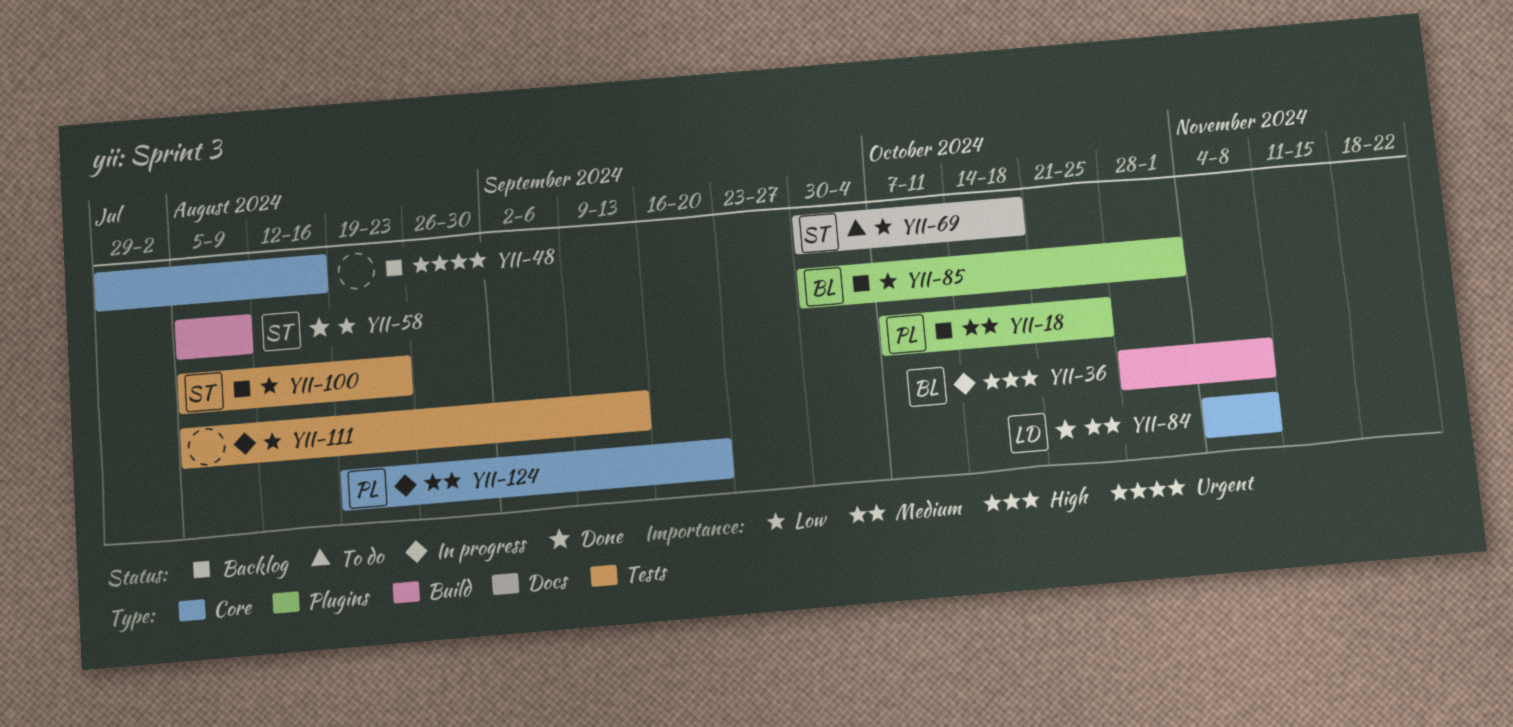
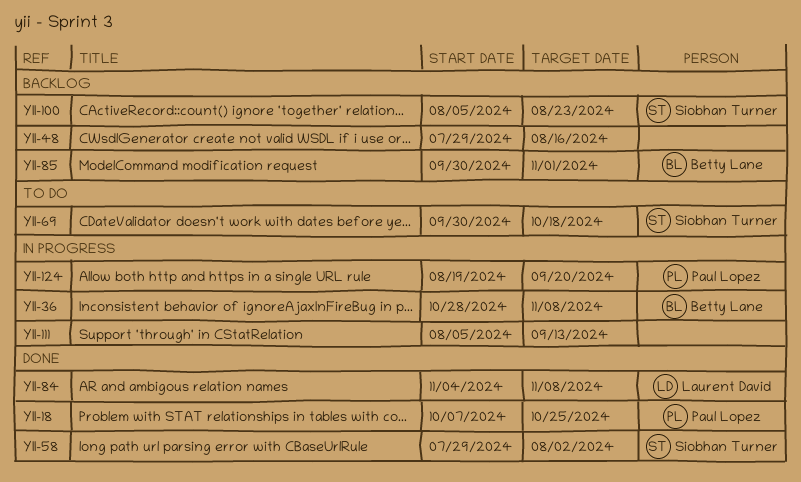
YII-18, status: Backlog -> Done
YII-58, start: Aug 5 -> Jul 29
YII-58, due: Aug 9 -> Aug 2

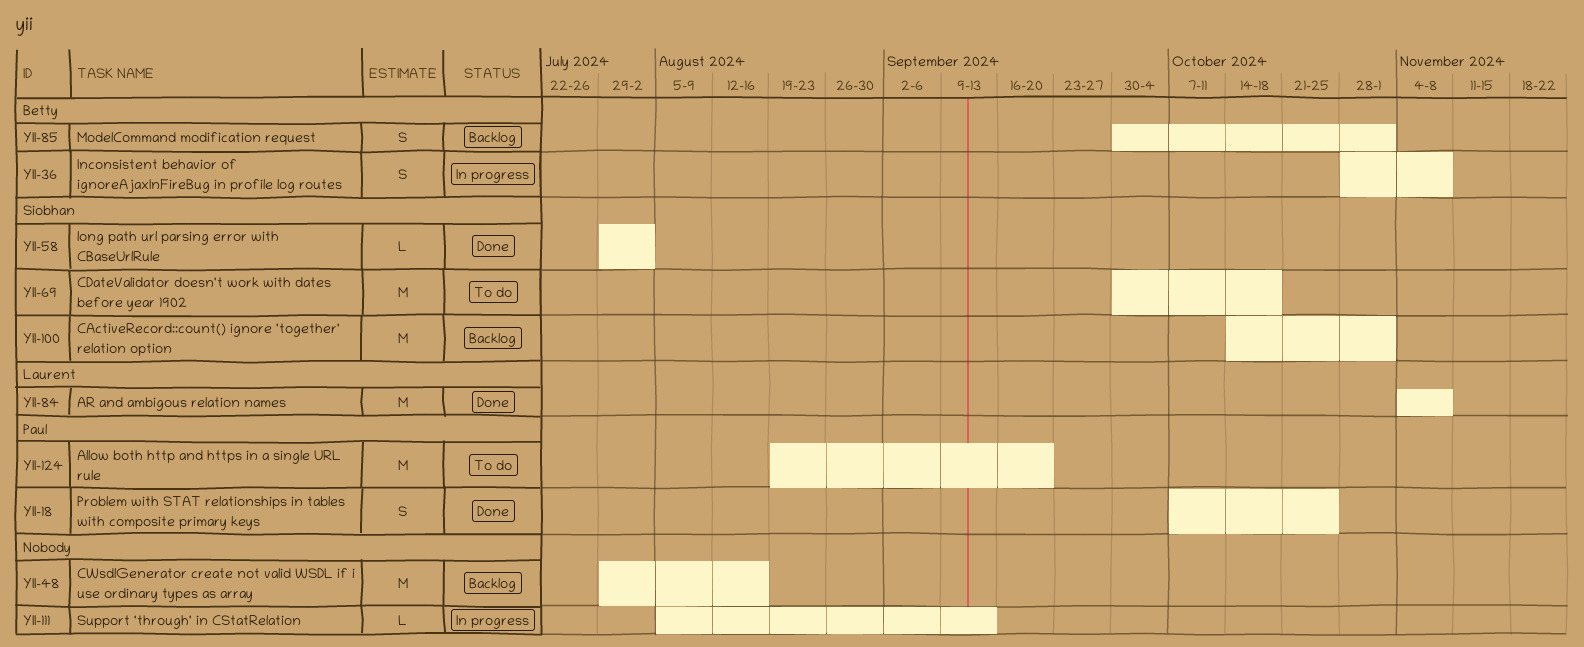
YII-100, start: Aug 5 -> Oct 14
YII-100, due: Aug 23 -> Nov 1
YII-124, status: In progress -> To do

